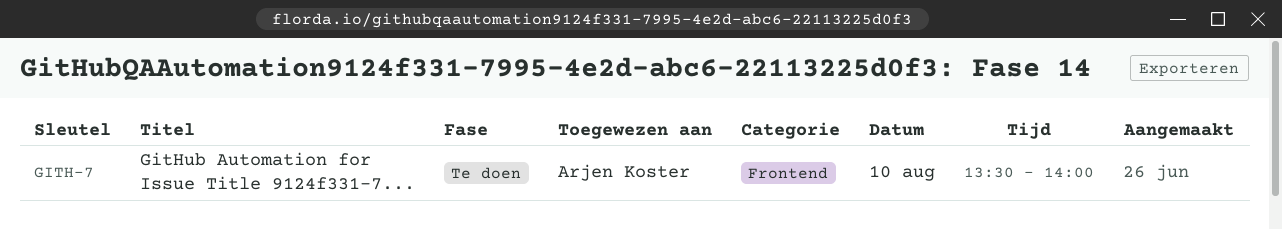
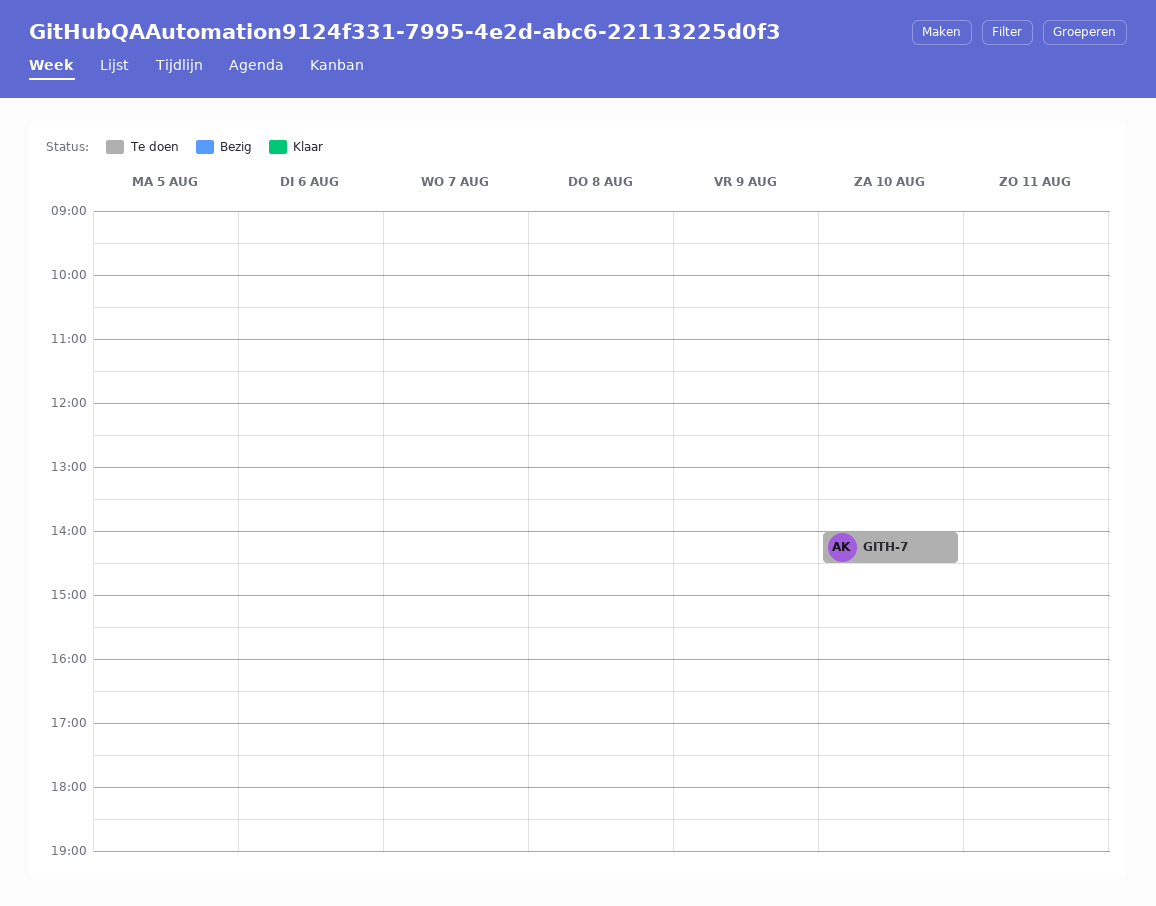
GITH-7, begins: 13:30 -> 14:00
GITH-7, ends: 14:00 -> 14:30

